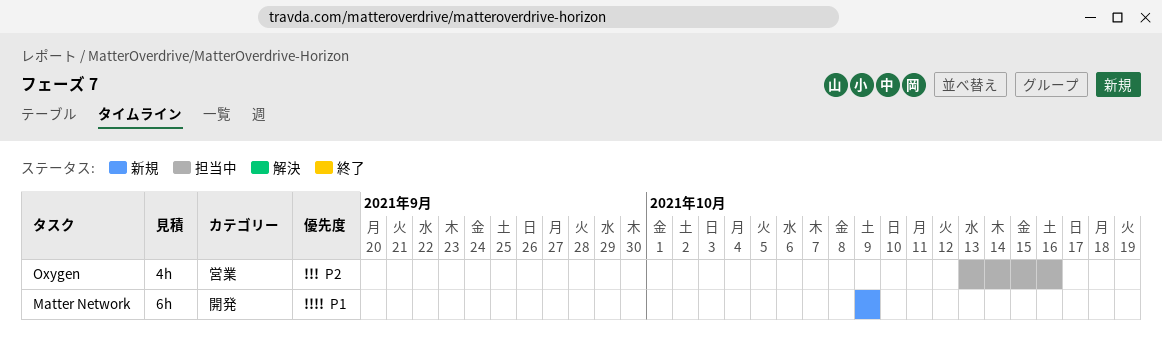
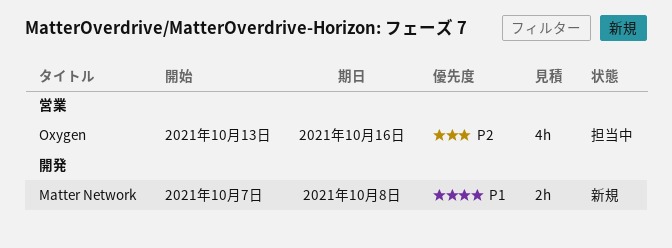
Matter Network, estimate: 6h -> 2h
Matter Network, start: Oct 9 -> Oct 7
Matter Network, due: Oct 9 -> Oct 8

